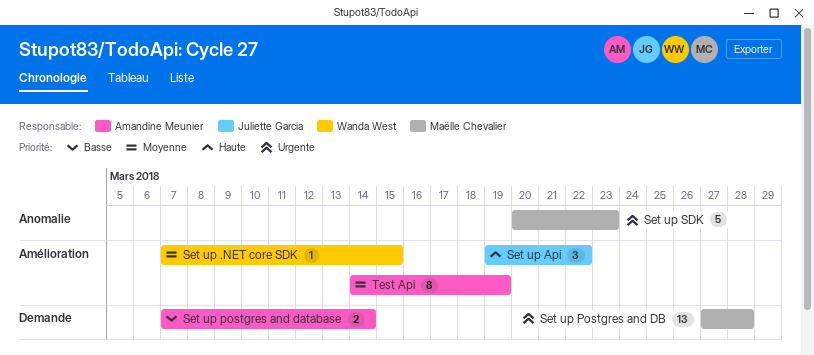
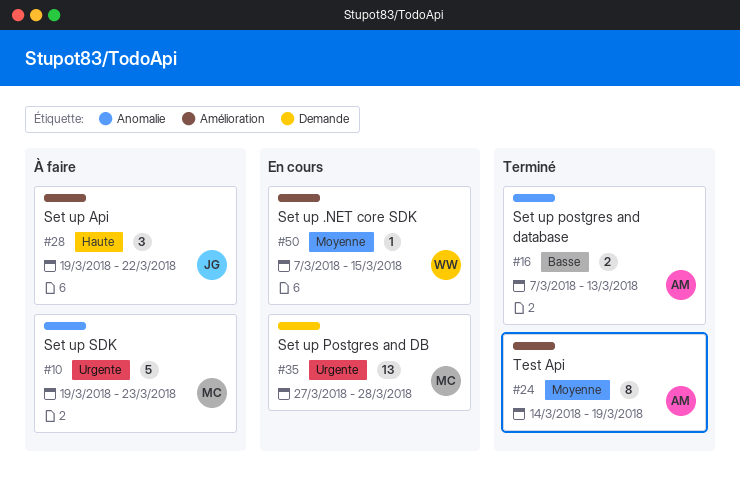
Set up postgres and database, label: Demande -> Anomalie
Set up postgres and database, due: Mar 14 -> Mar 13
Set up SDK, start: Mar 20 -> Mar 19

